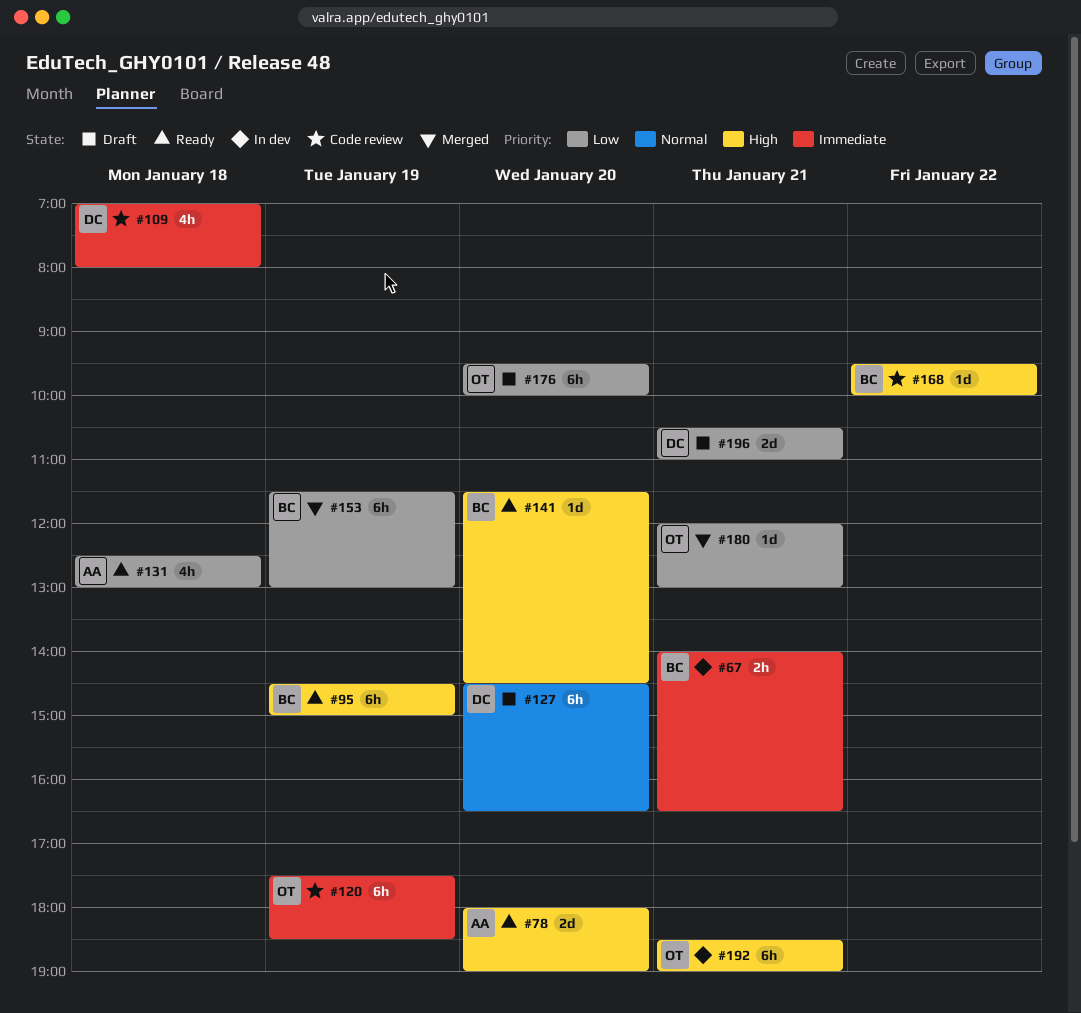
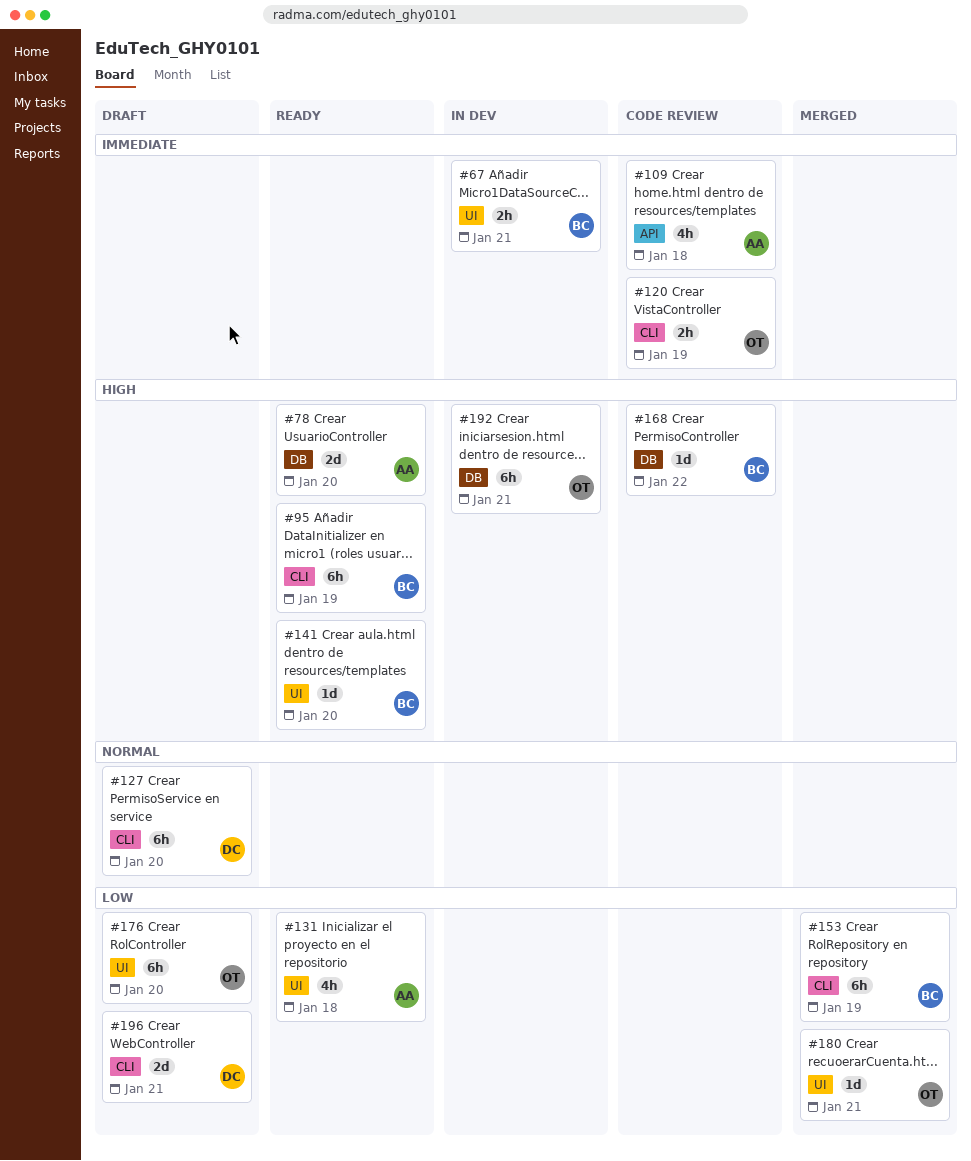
#109, owner: DC -> AA
#120, estimate: 6h -> 2h

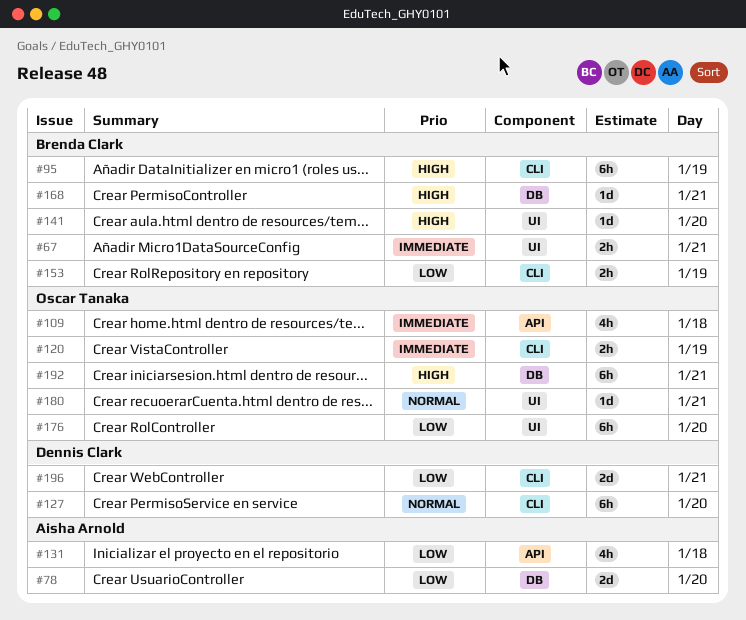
#78, priority: High -> Low
#109, owner: Aisha Arnold -> Oscar Tanaka
#131, label: UI -> API
#153, estimate: 6h -> 2h
#168, day: Jan 22 -> Jan 21
#180, priority: Low -> Normal

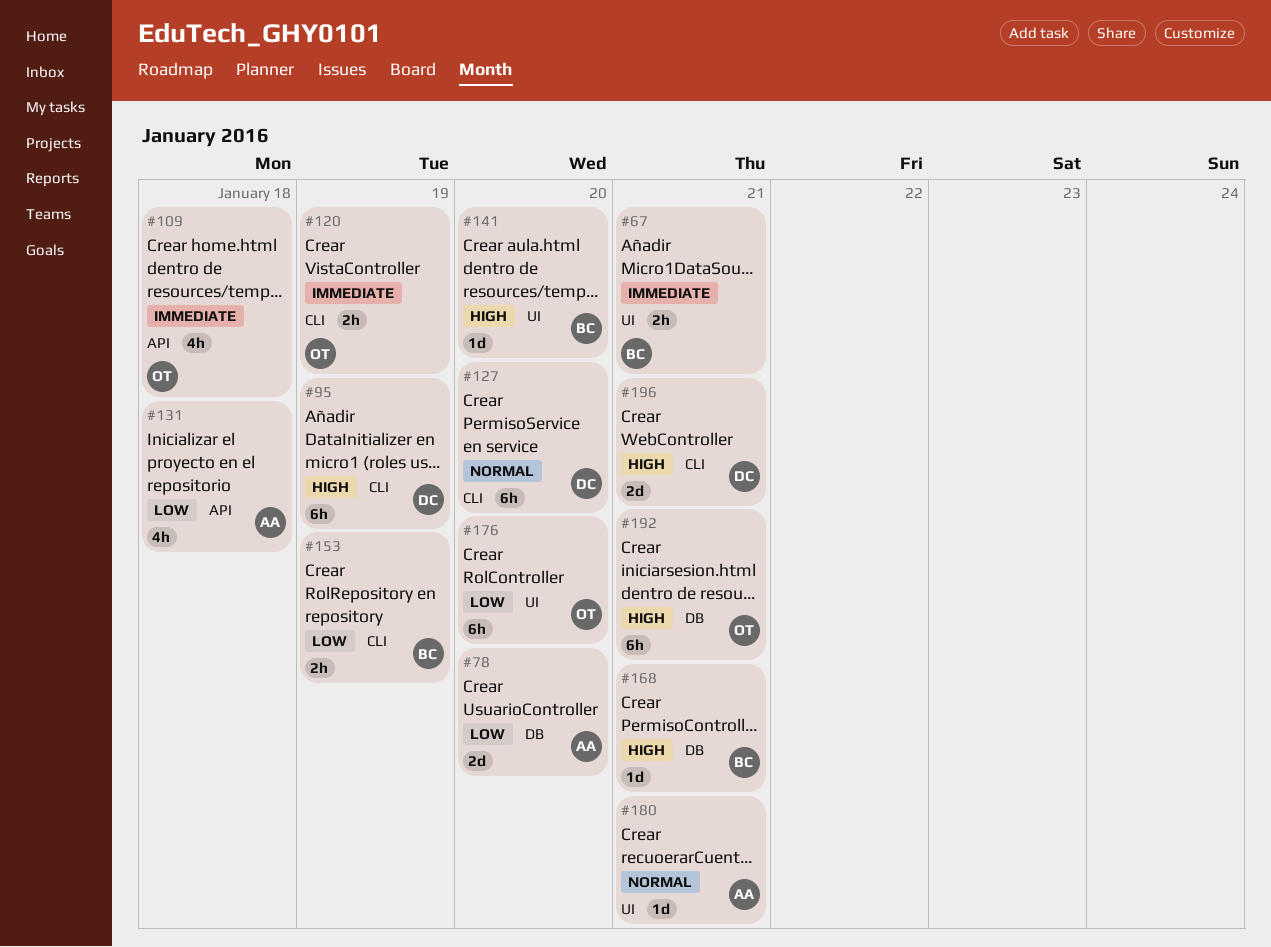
#95, owner: Brenda Clark -> Dennis Clark
#180, owner: Oscar Tanaka -> Aisha Arnold
#196, priority: Low -> High

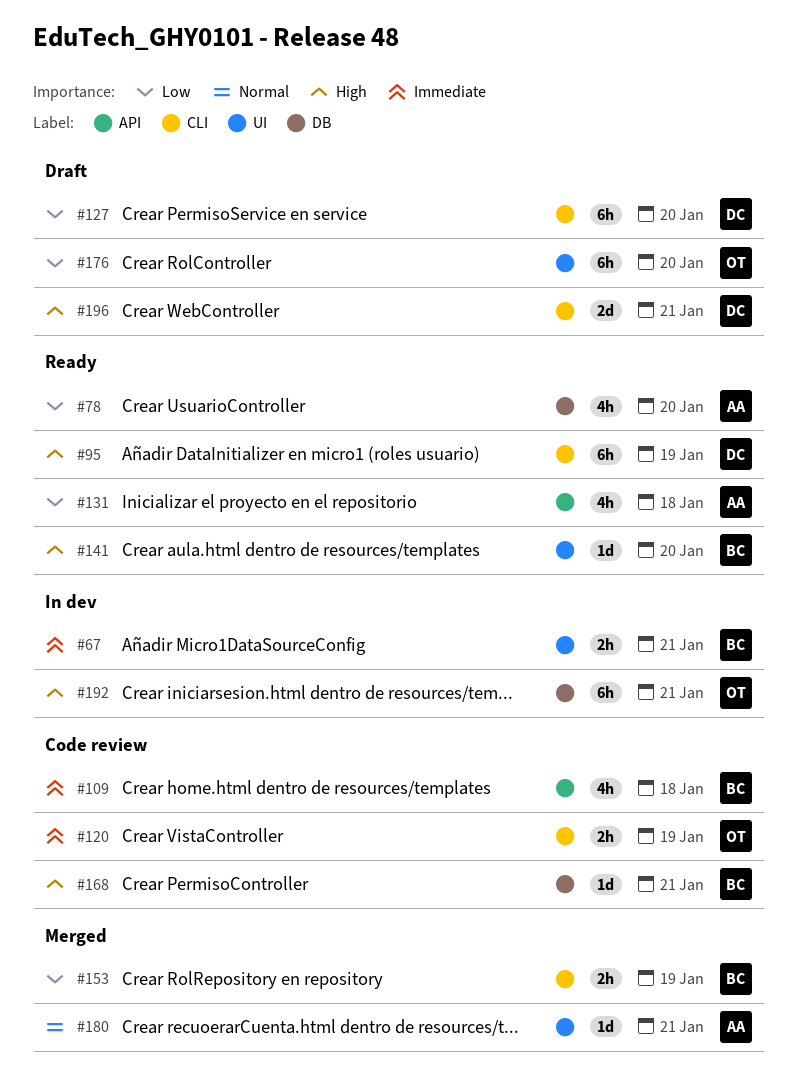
#78, estimate: 2d -> 4h
#109, owner: OT -> BC
#127, priority: Normal -> Low

